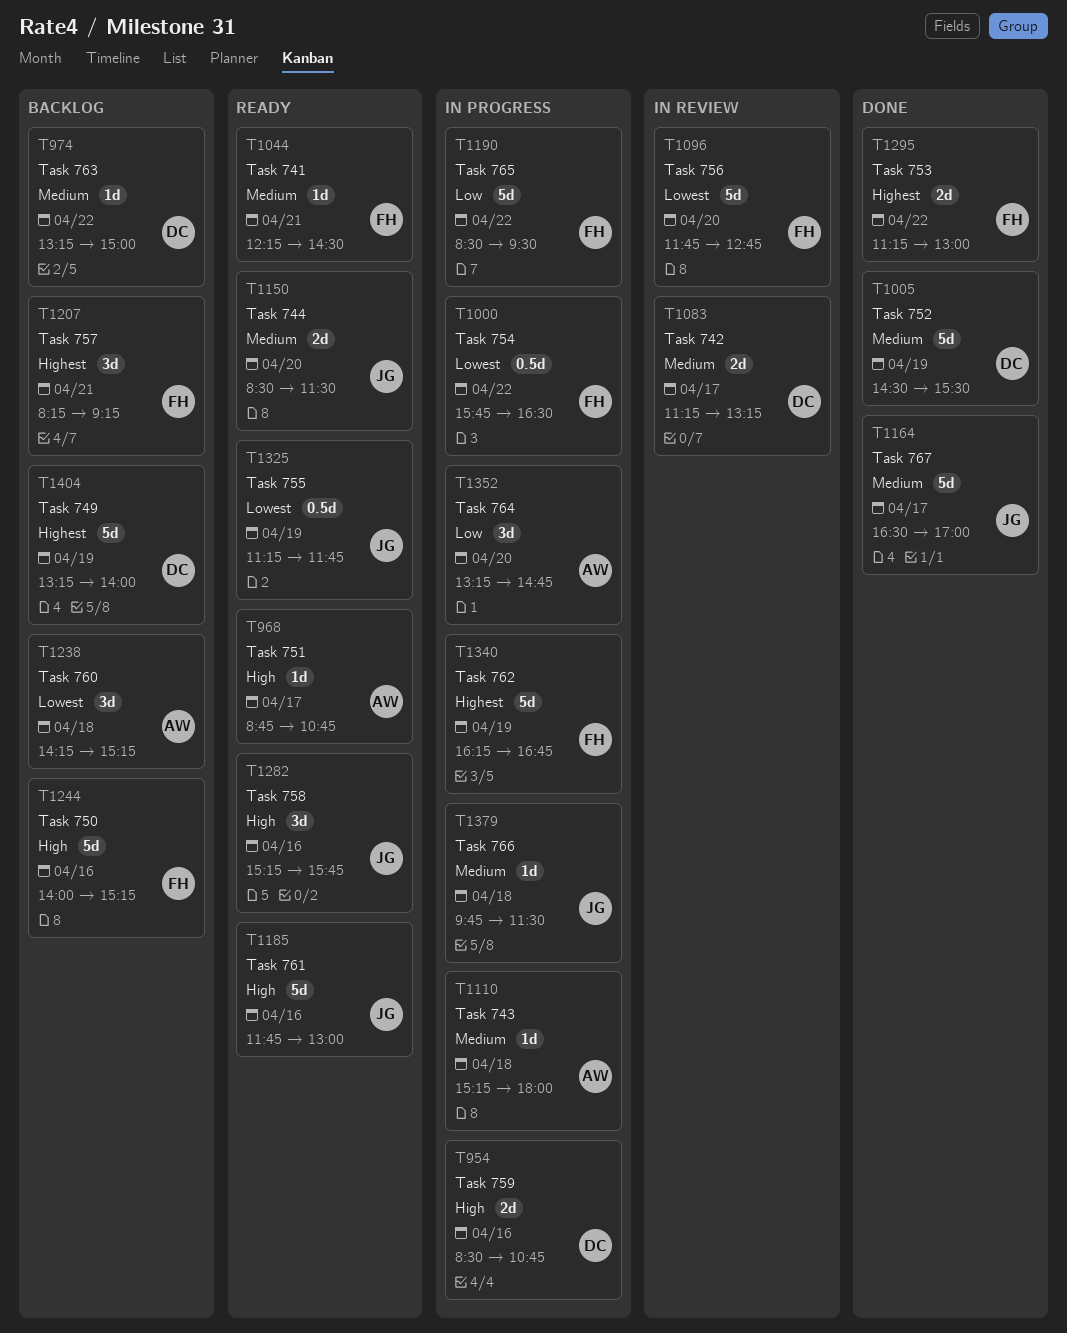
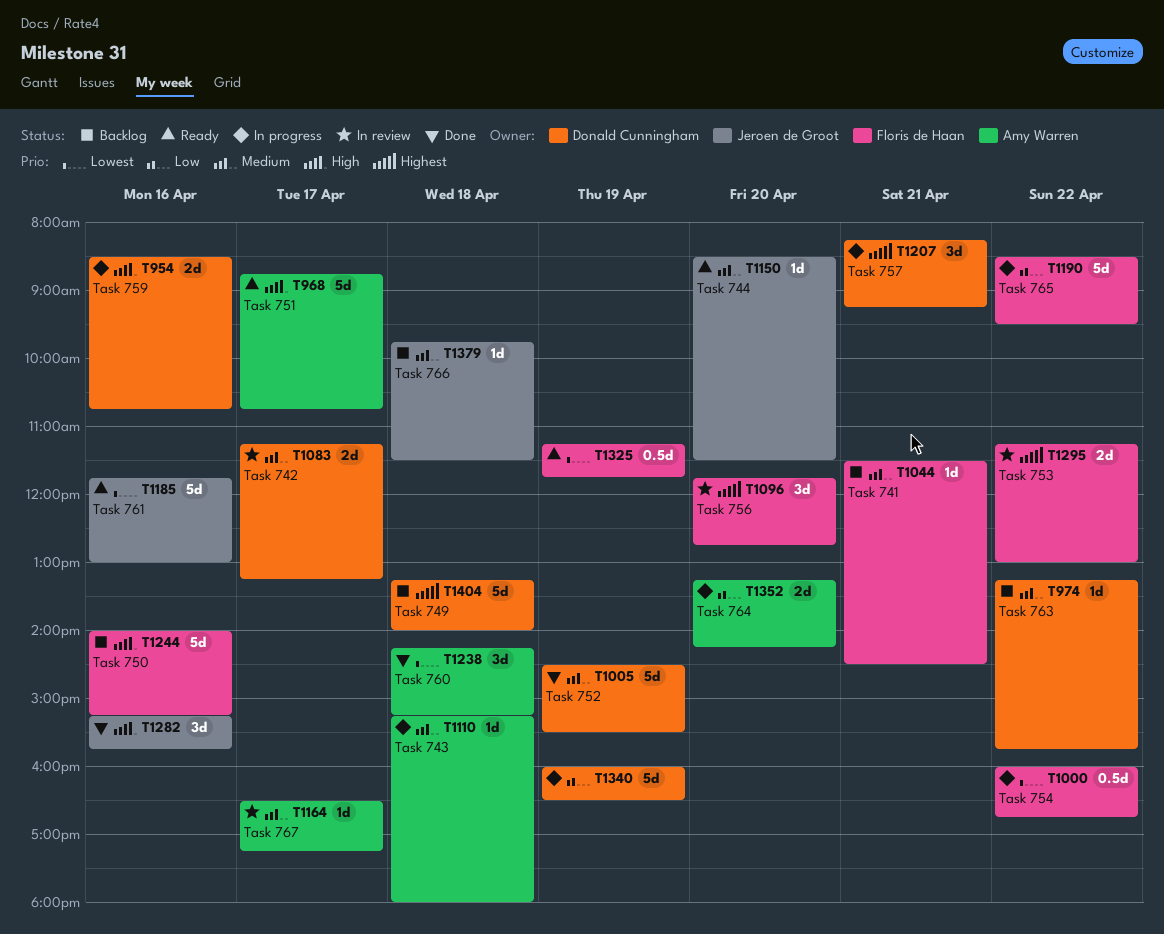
T968, estimate: 1d -> 5d
T974, ends: 15:00 -> 15:45
T1000, begins: 15:45 -> 16:00
T1000, ends: 16:30 -> 16:45
T1044, status: Ready -> Backlog
T1044, begins: 12:15 -> 11:30
T1096, priority: Lowest -> Highest
T1096, estimate: 5d -> 3d
T1150, estimate: 2d -> 1d
T1164, status: Done -> In review
T1164, owner: Jeroen de Groot -> Amy Warren
T1164, estimate: 5d -> 1d
T1164, ends: 17:00 -> 17:15
T1185, priority: High -> Lowest
T1207, status: Backlog -> In progress
T1207, owner: Floris de Haan -> Donald Cunningham
T1238, status: Backlog -> Done
T1282, status: Ready -> Done
T1295, status: Done -> In review
T1325, owner: Jeroen de Groot -> Floris de Haan
T1340, owner: Floris de Haan -> Donald Cunningham
T1340, priority: Highest -> Low
T1340, begins: 16:15 -> 16:00
T1340, ends: 16:45 -> 16:30
T1352, estimate: 3d -> 2d
T1352, ends: 14:45 -> 14:15
T1379, status: In progress -> Backlog
T1404, day: Apr 19 -> Apr 18

